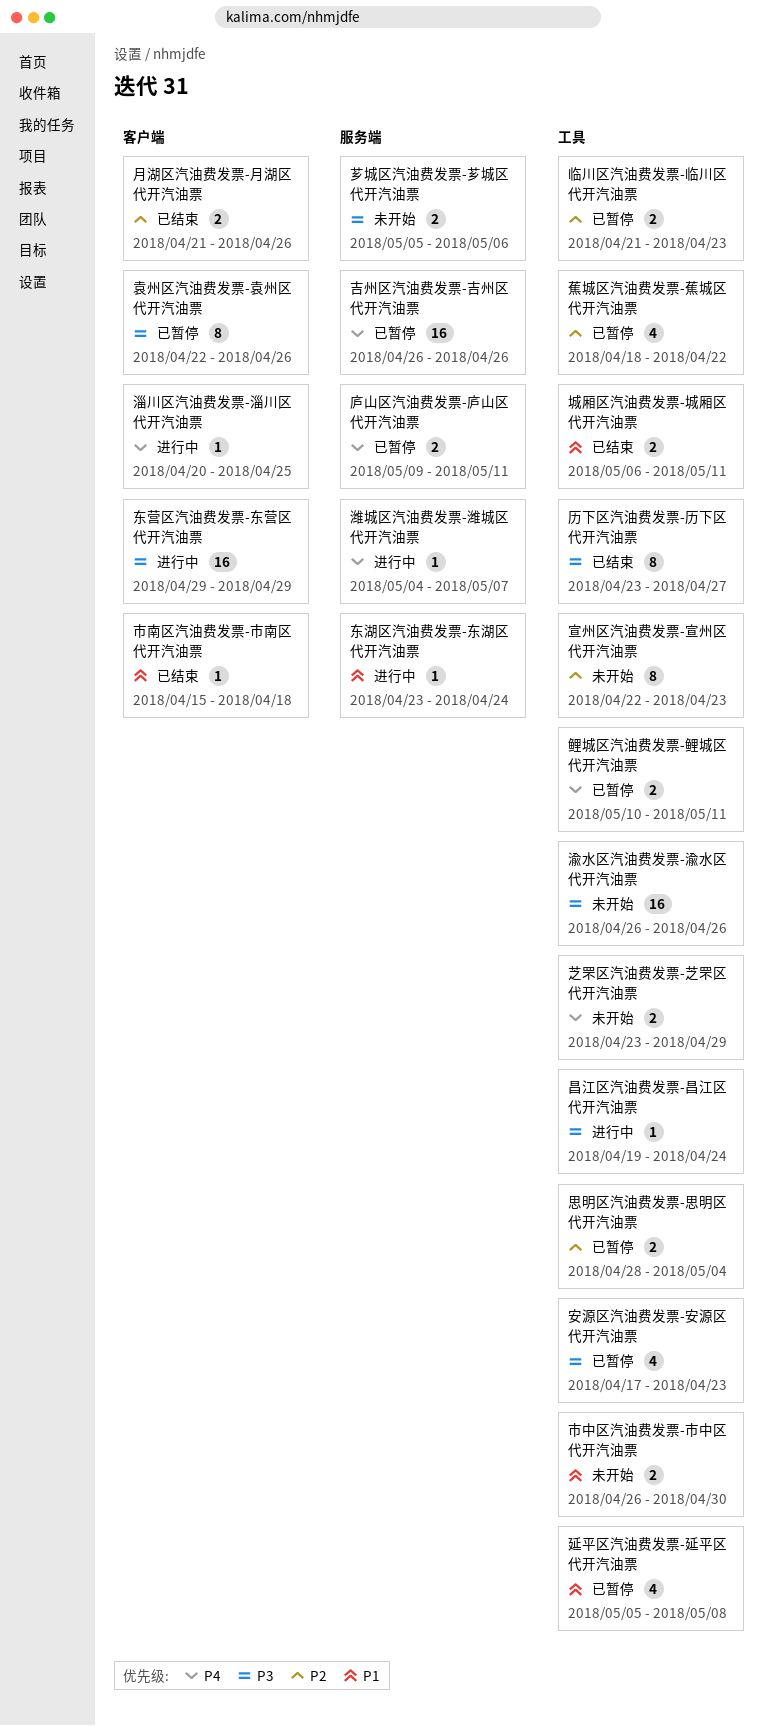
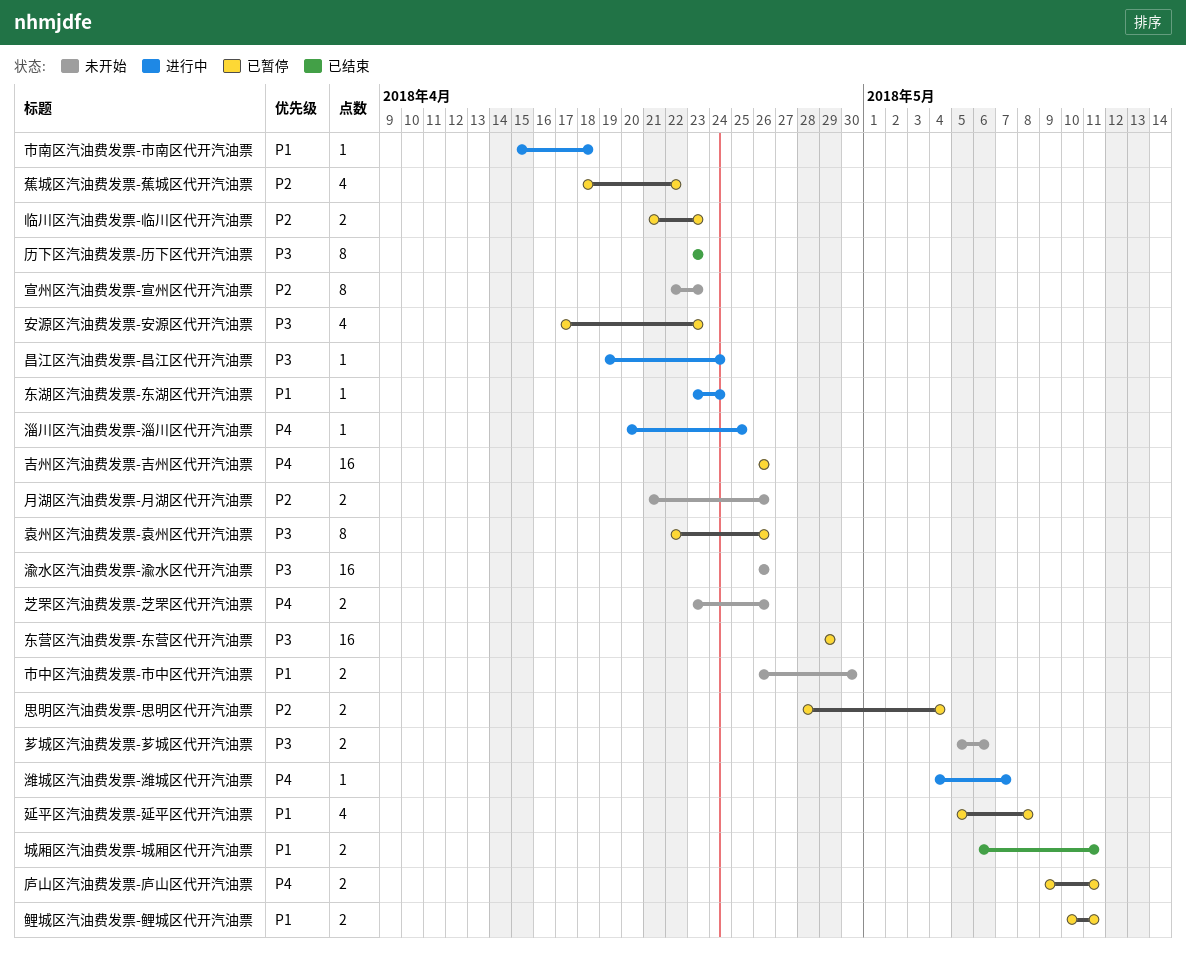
东营区汽油费发票-东营区代开汽油票, status: 进行中 -> 已暂停
历下区汽油费发票-历下区代开汽油票, due: Apr 27 -> Apr 23
市南区汽油费发票-市南区代开汽油票, status: 已结束 -> 进行中
月湖区汽油费发票-月湖区代开汽油票, status: 已结束 -> 未开始
芝罘区汽油费发票-芝罘区代开汽油票, due: Apr 29 -> Apr 26
鲤城区汽油费发票-鲤城区代开汽油票, priority: P4 -> P1

